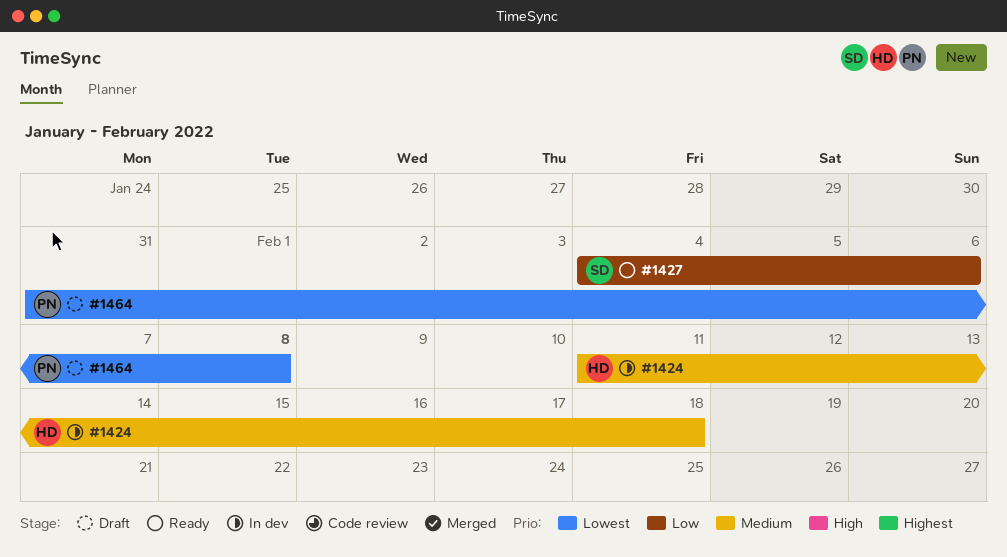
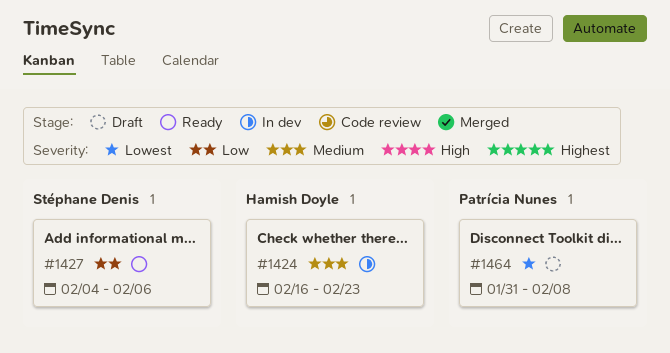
#1424, start: Feb 11 -> Feb 16
#1424, due: Feb 18 -> Feb 23

